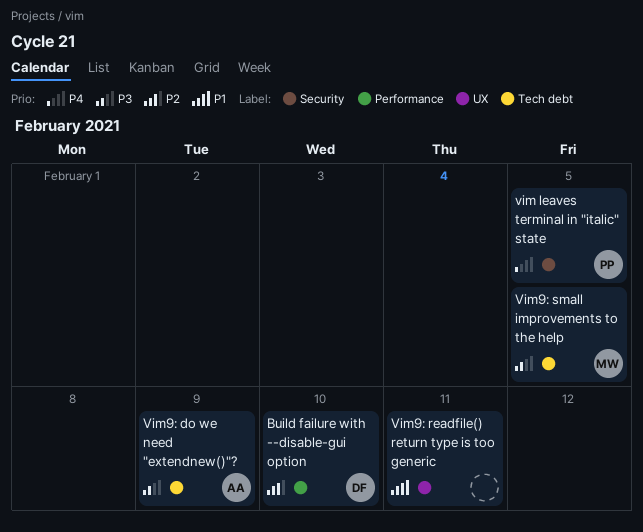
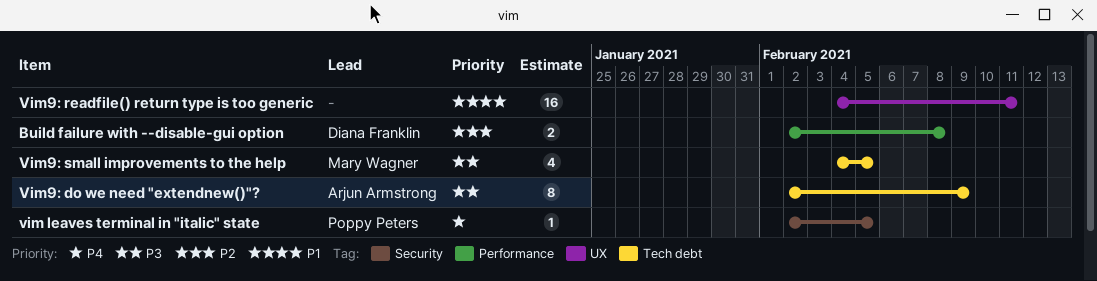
Build failure with --disable-gui option, due: Feb 10 -> Feb 8

